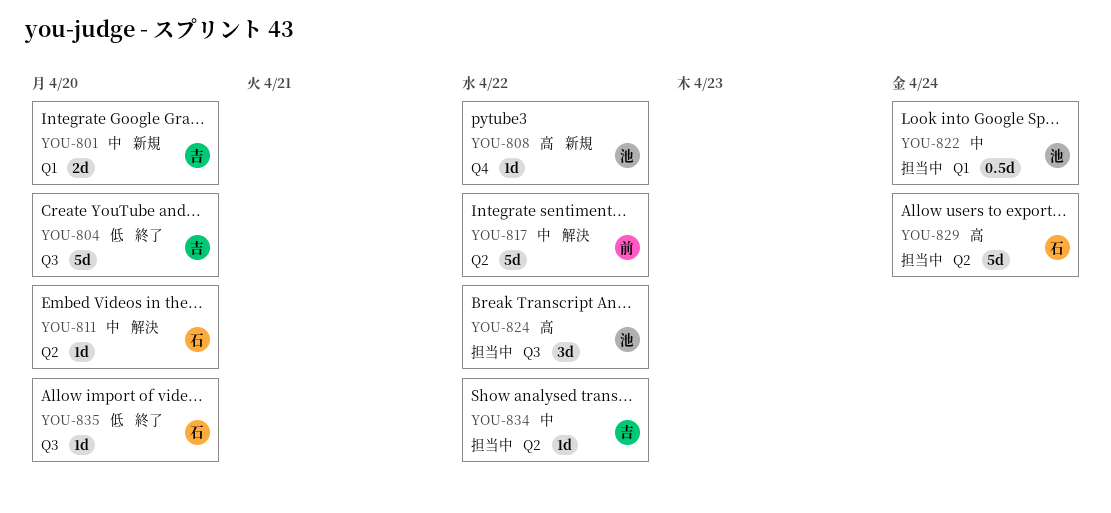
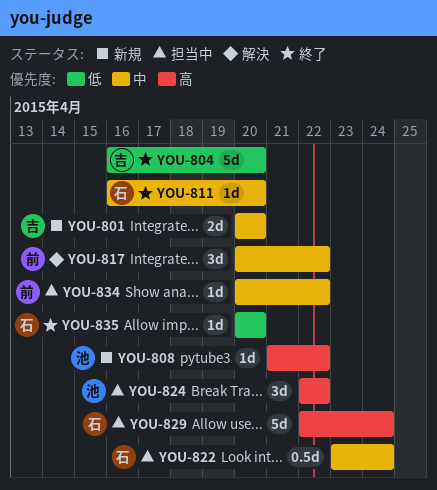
YOU-811, status: 解決 -> 終了
YOU-817, estimate: 5d -> 3d
YOU-822, owner: 池 -> 石
YOU-834, owner: 吉 -> 前

